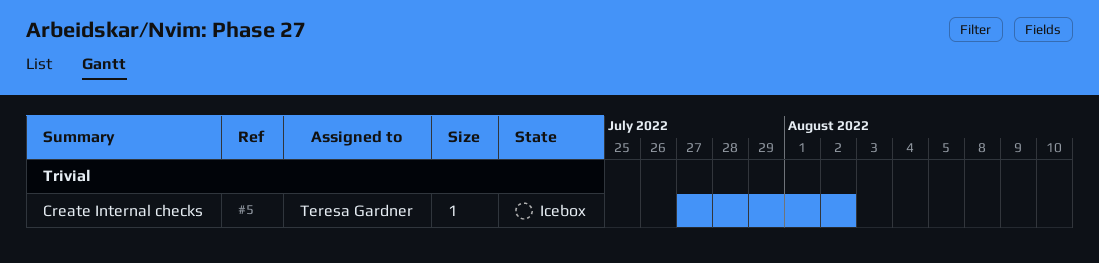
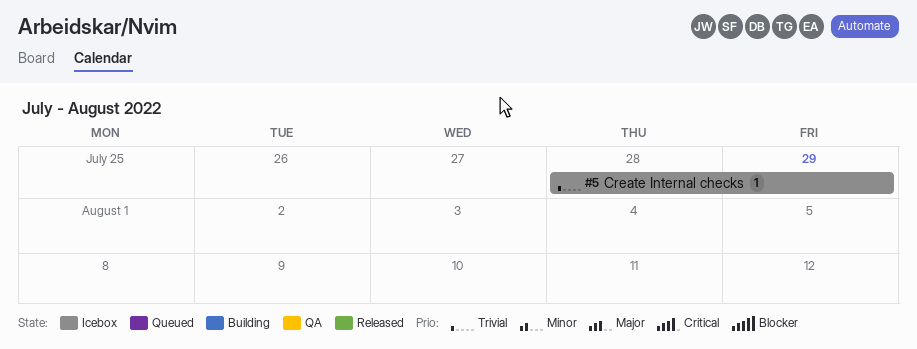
#5, start: Jul 27 -> Jul 28
#5, due: Aug 2 -> Jul 29

